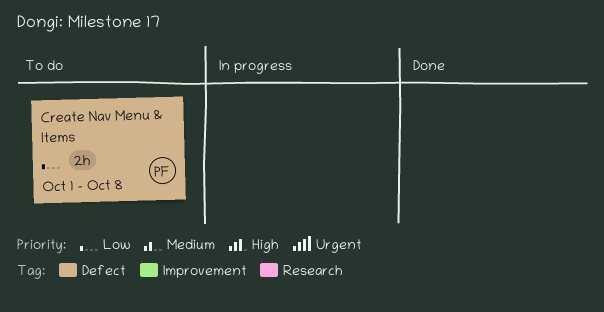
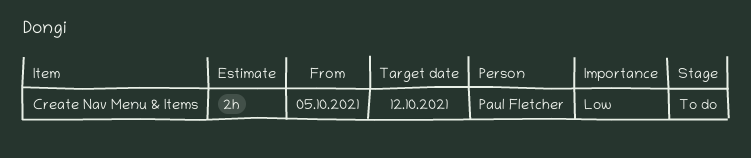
Create Nav Menu & Items, start: Oct 1 -> Oct 5
Create Nav Menu & Items, due: Oct 8 -> Oct 12

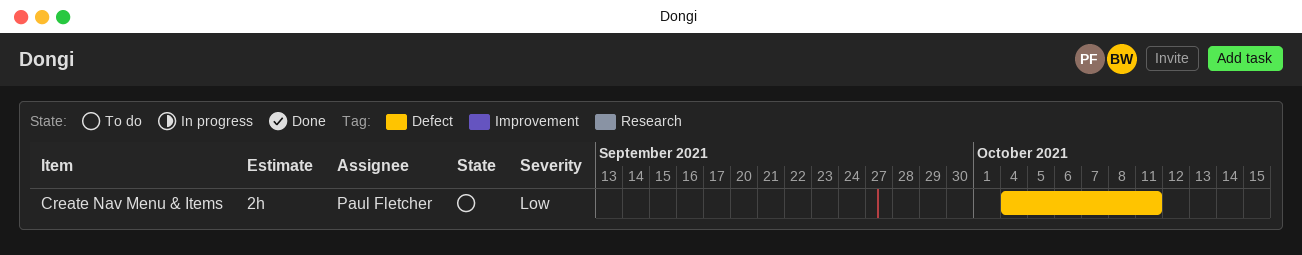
Create Nav Menu & Items, start: Oct 5 -> Oct 4
Create Nav Menu & Items, due: Oct 12 -> Oct 11

